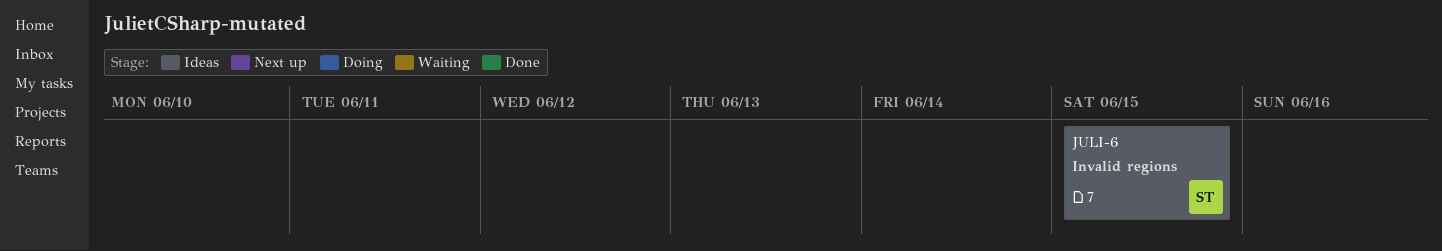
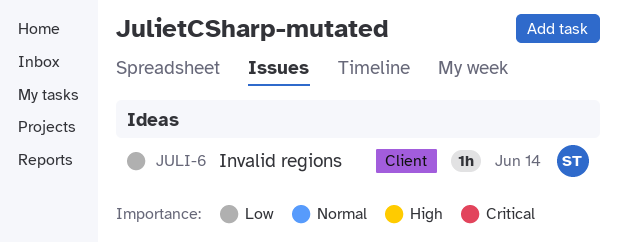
JULI-6, due: Jun 15 -> Jun 14

